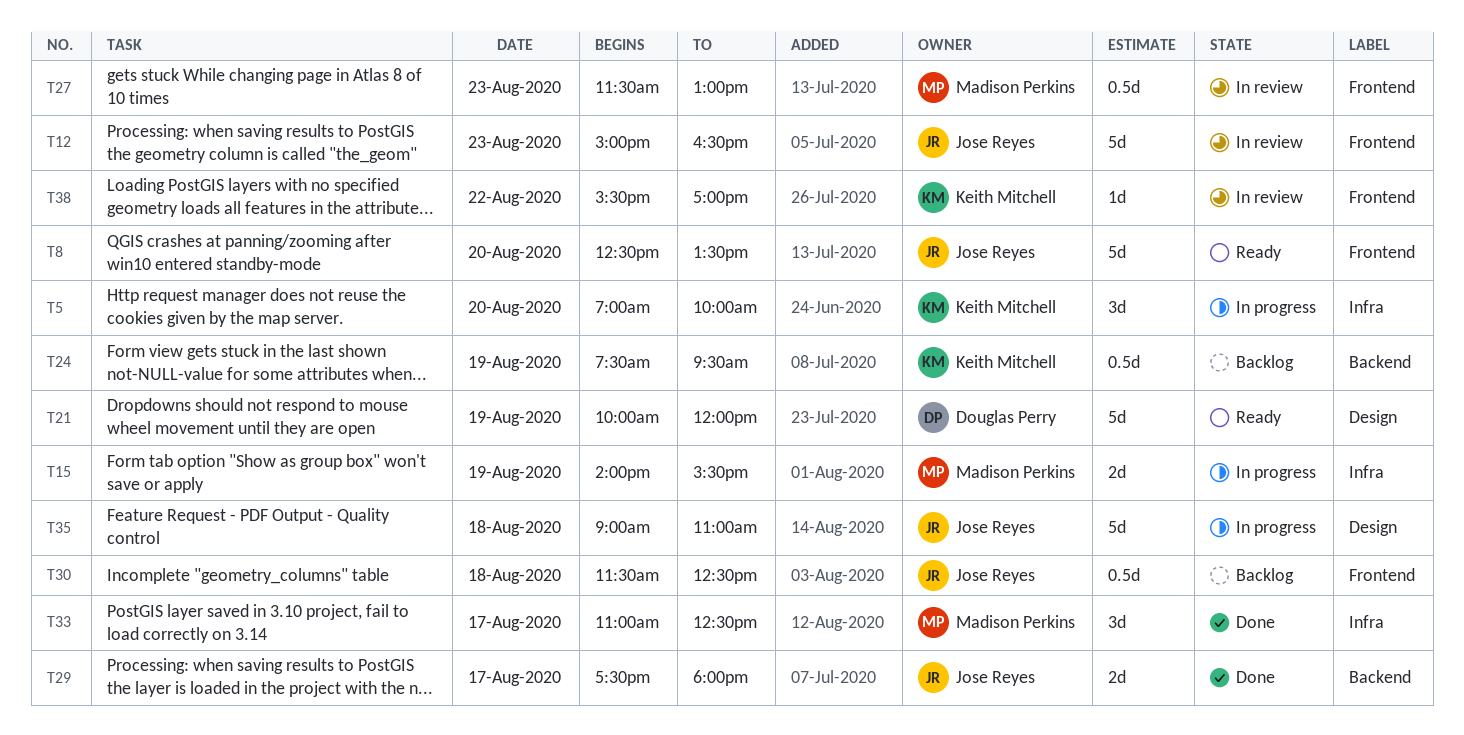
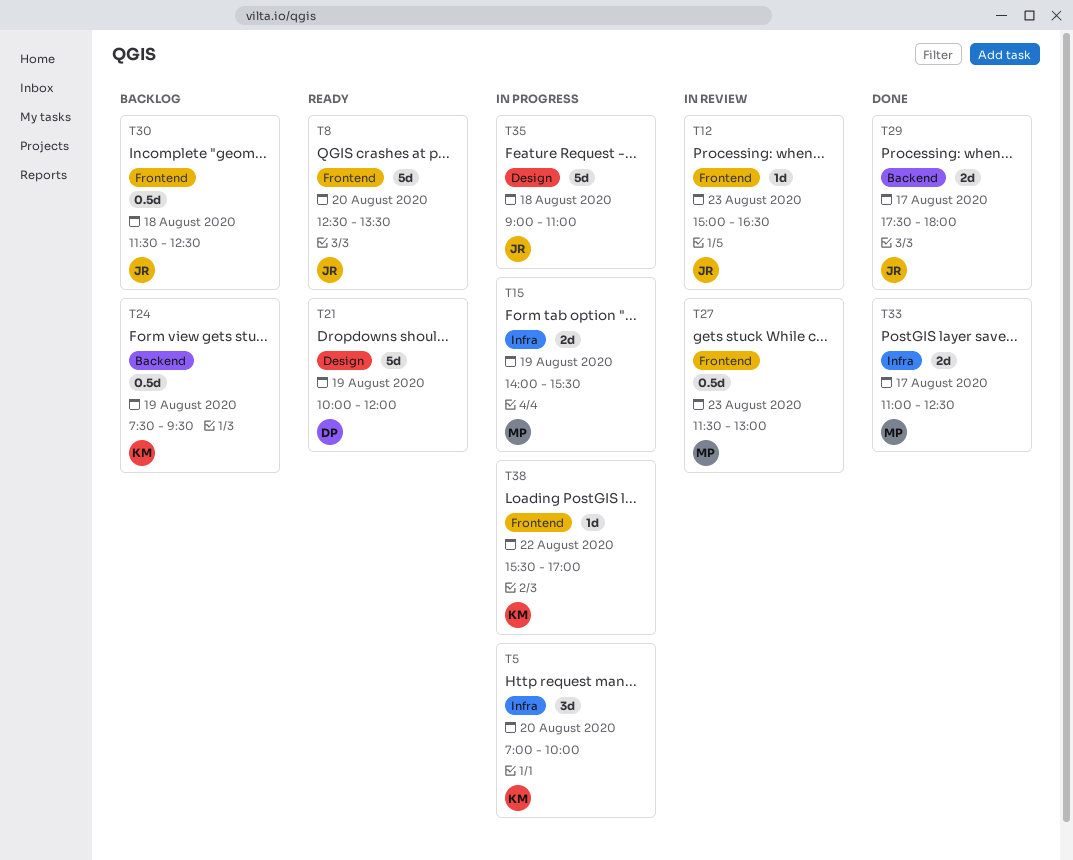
T12, estimate: 5d -> 1d
T33, estimate: 3d -> 2d
T38, status: In review -> In progress

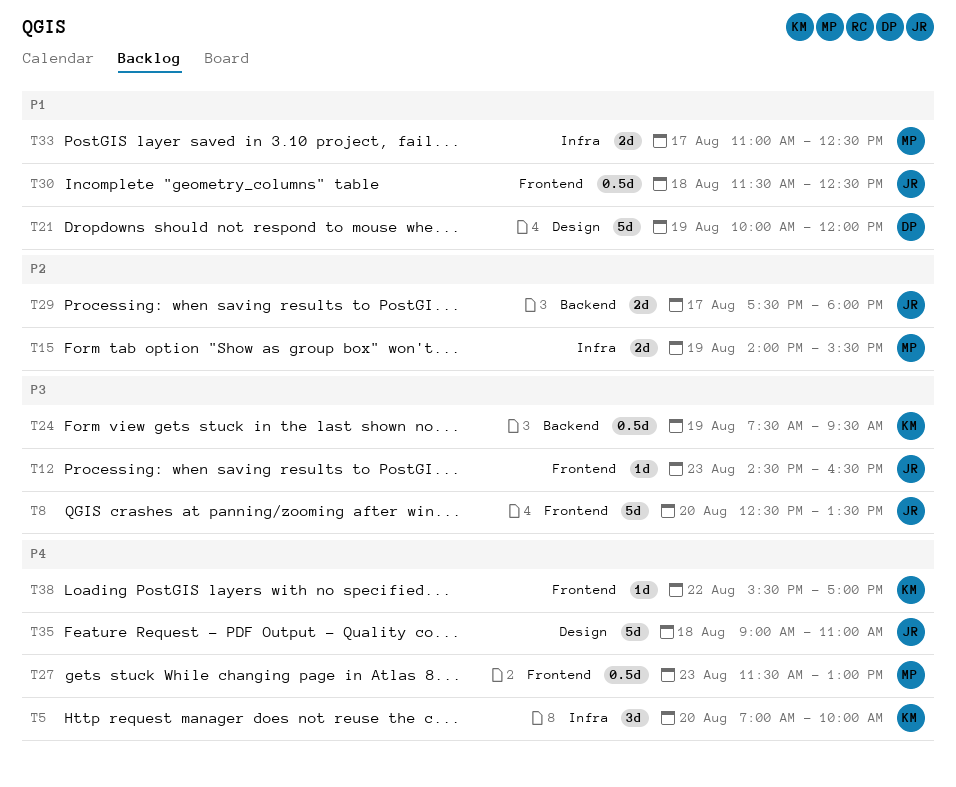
T12, begins: 15:00 -> 14:30

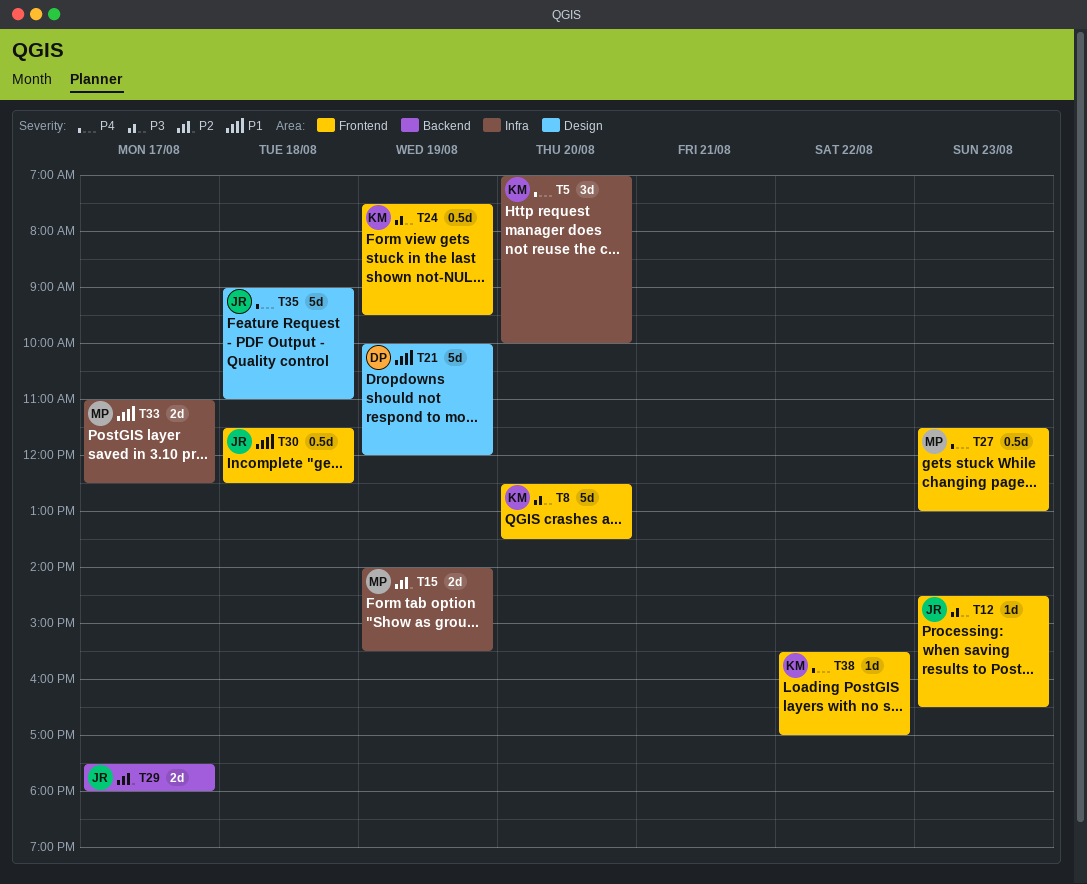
T8, owner: JR -> KM
T24, label: Backend -> Frontend

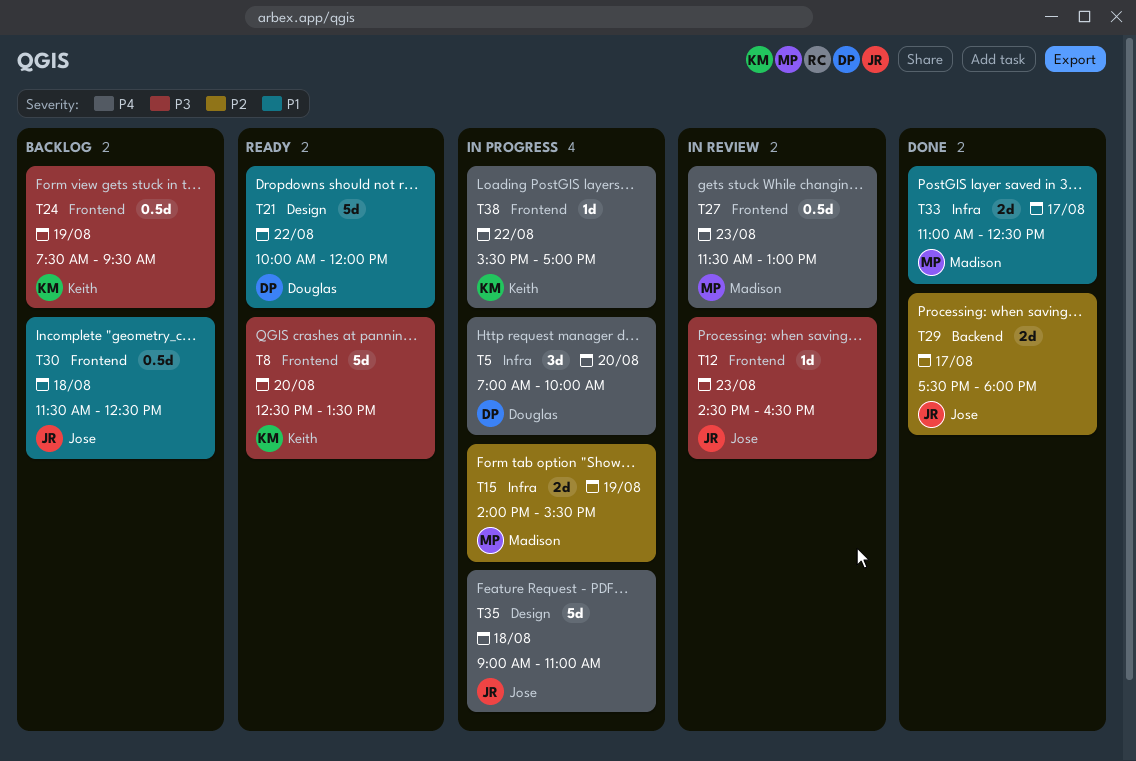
T5, owner: Keith -> Douglas
T21, day: Aug 19 -> Aug 22

